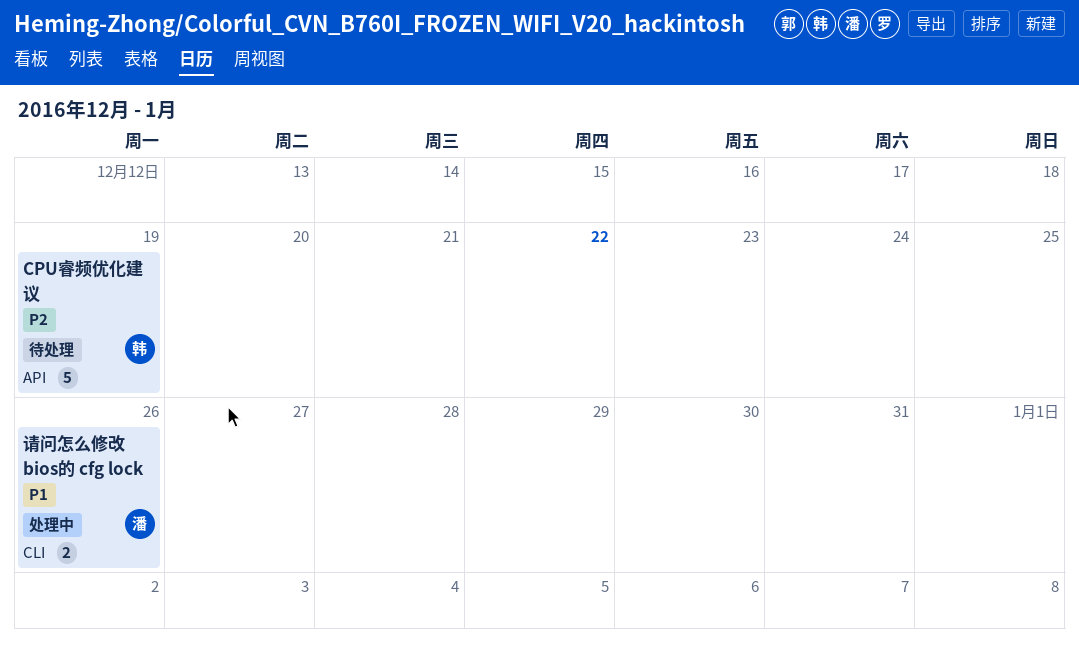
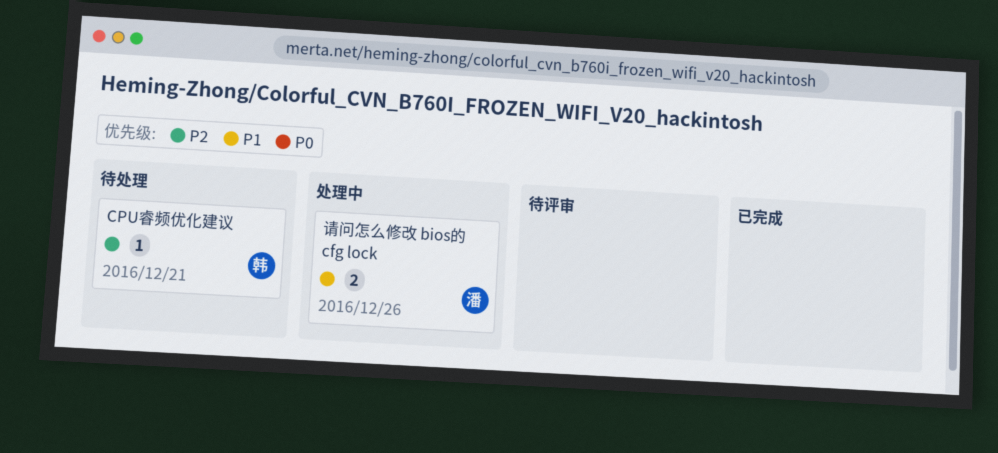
CPU睿频优化建议, estimate: 5 -> 1
CPU睿频优化建议, due: Dec 19 -> Dec 21

